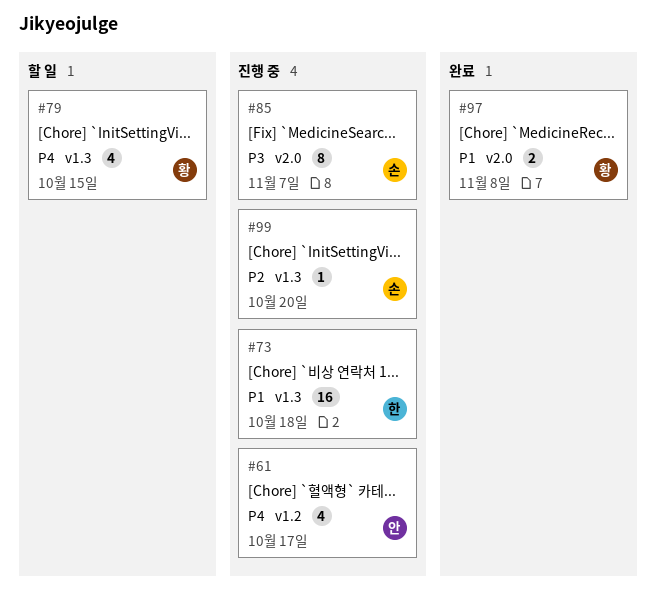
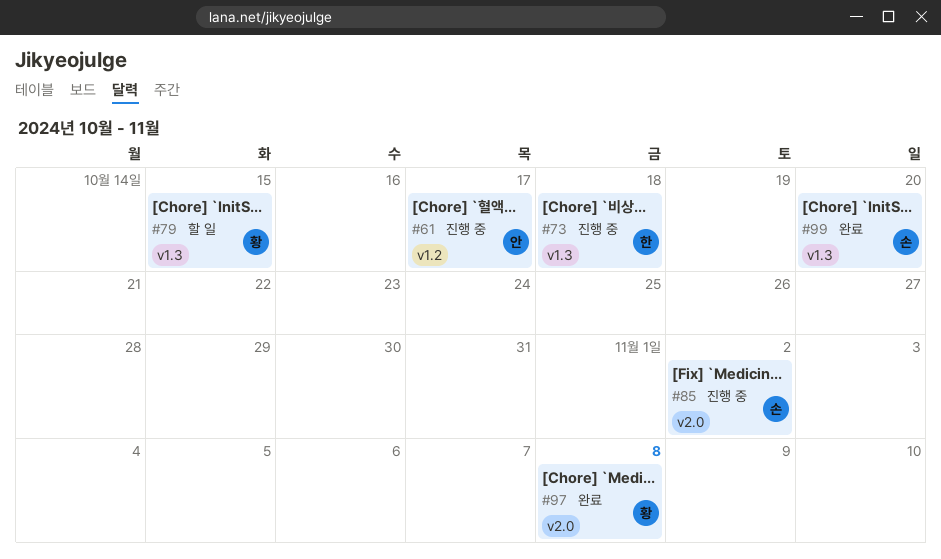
#85, due: Nov 7 -> Nov 2
#99, status: 진행 중 -> 완료

